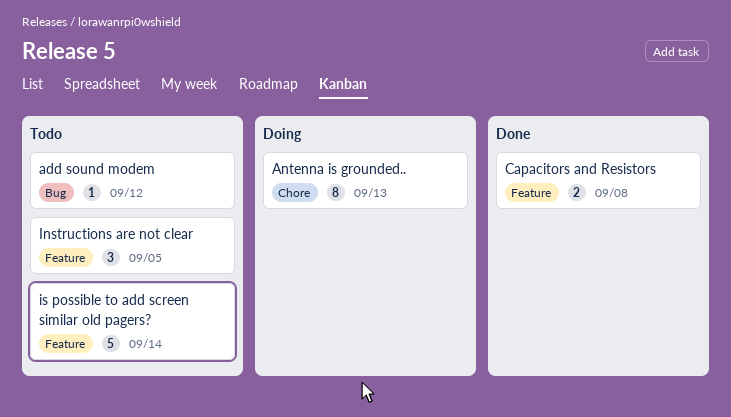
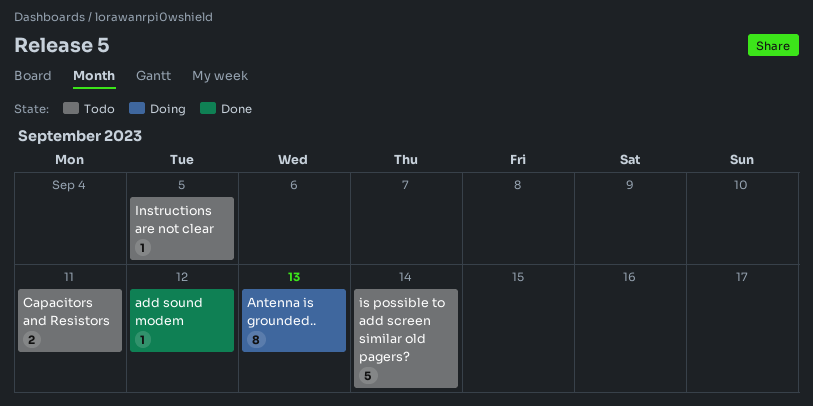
add sound modem, status: Todo -> Done
Capacitors and Resistors, status: Done -> Todo
Capacitors and Resistors, due: Sep 8 -> Sep 11
Instructions are not clear, estimate: 3 -> 1

